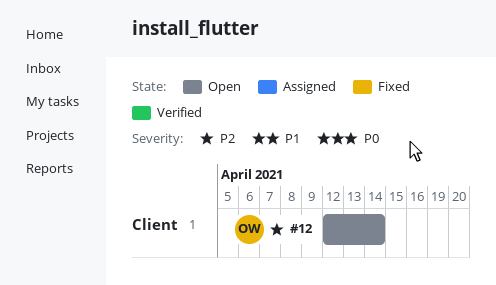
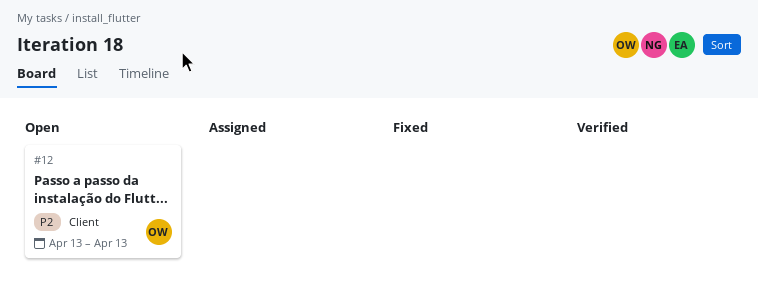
#12, start: Apr 12 -> Apr 13
#12, due: Apr 14 -> Apr 13

